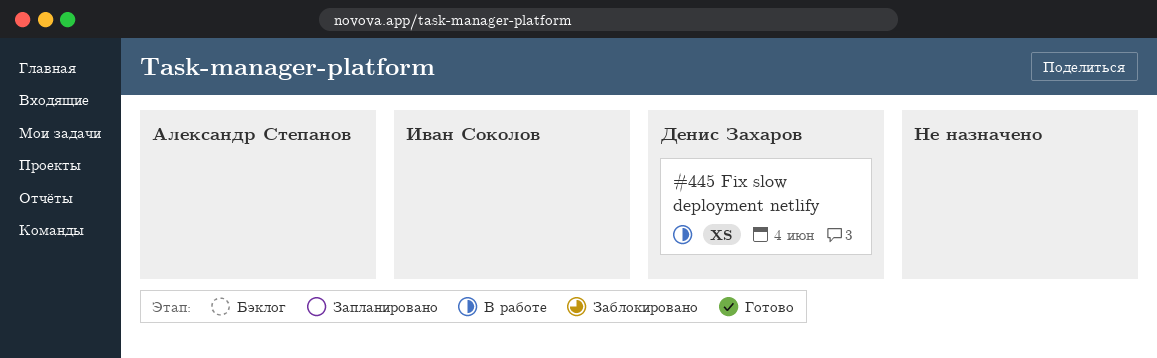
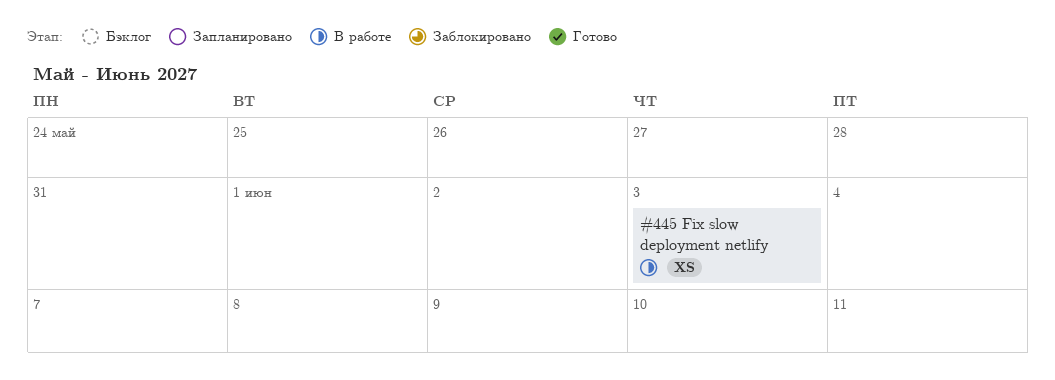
#445, due: Jun 4 -> Jun 3

